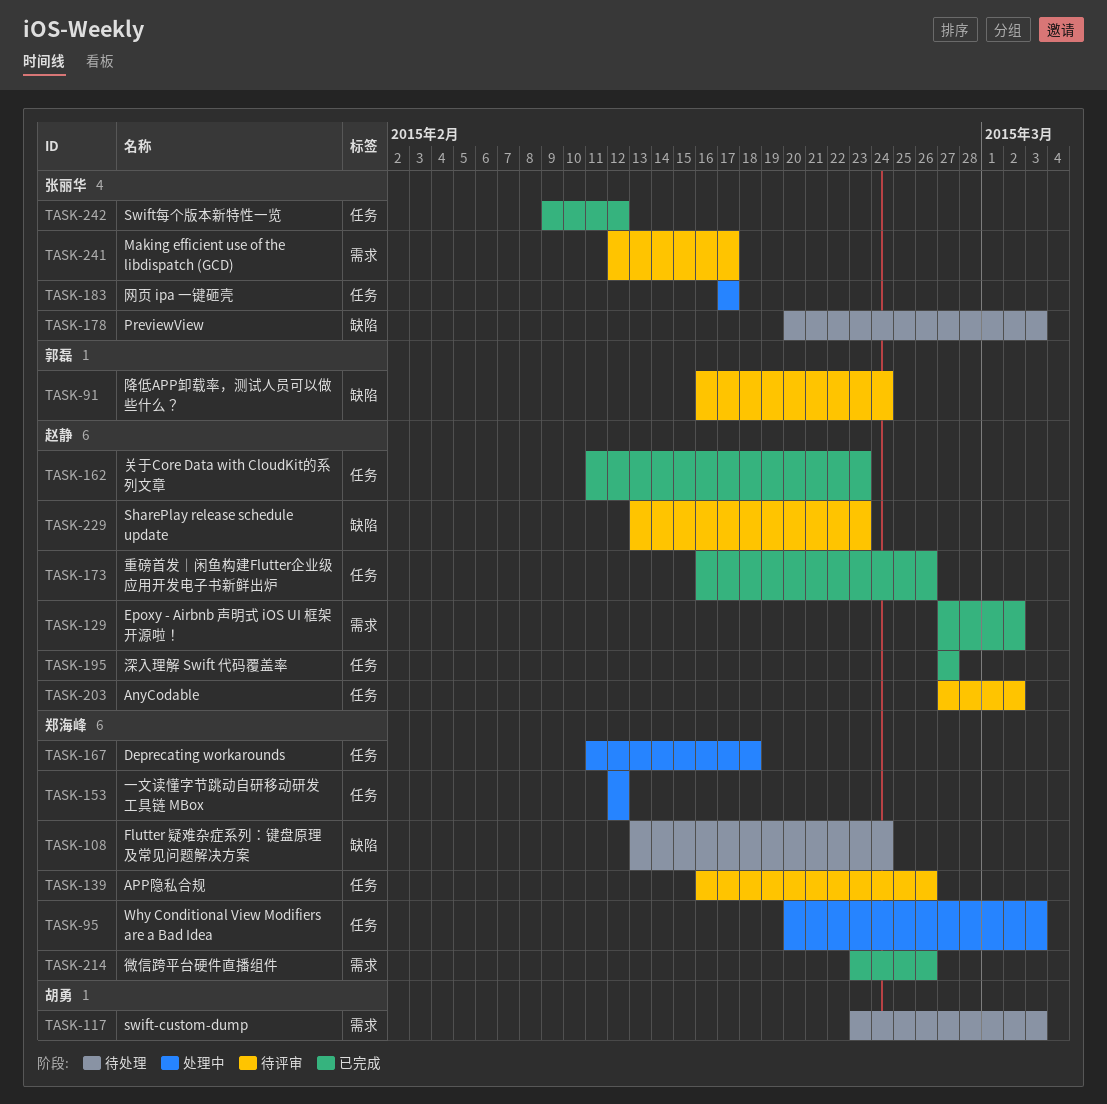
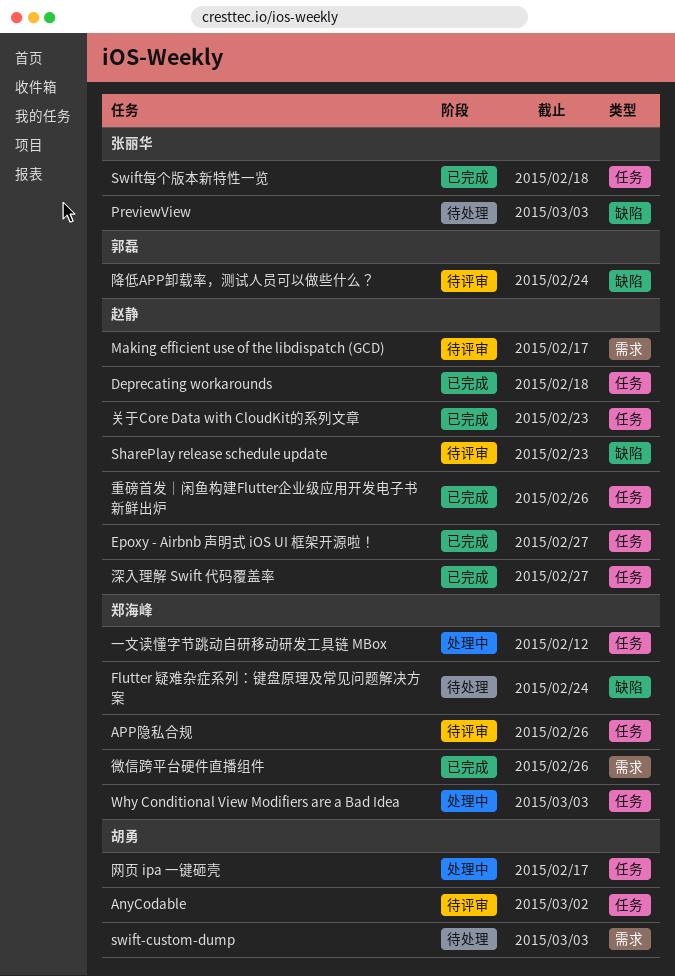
AnyCodable, owner: 赵静 -> 胡勇
Deprecating workarounds, status: 处理中 -> 已完成
Deprecating workarounds, owner: 郑海峰 -> 赵静
Epoxy - Airbnb 声明式 iOS UI 框架开源啦！, label: 需求 -> 任务
Epoxy - Airbnb 声明式 iOS UI 框架开源啦！, due: Mar 2 -> Feb 27
Making efficient use of the libdispatch (GCD), owner: 张丽华 -> 赵静
Swift每个版本新特性一览, due: Feb 12 -> Feb 18
网页 ipa 一键砸壳, owner: 张丽华 -> 胡勇

